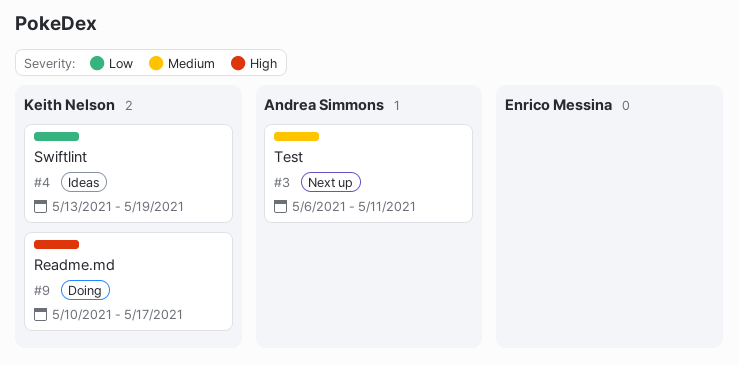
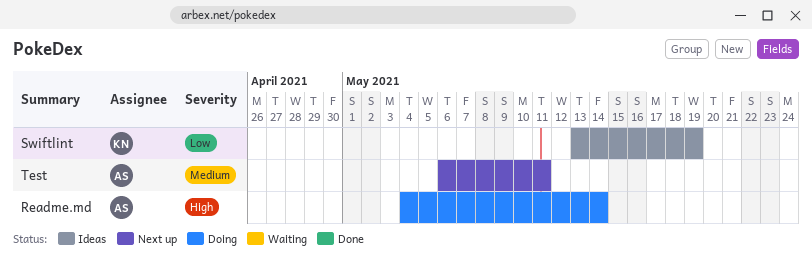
Readme.md, owner: Keith Nelson -> Andrea Simmons
Readme.md, start: May 10 -> May 4
Readme.md, due: May 17 -> May 14

